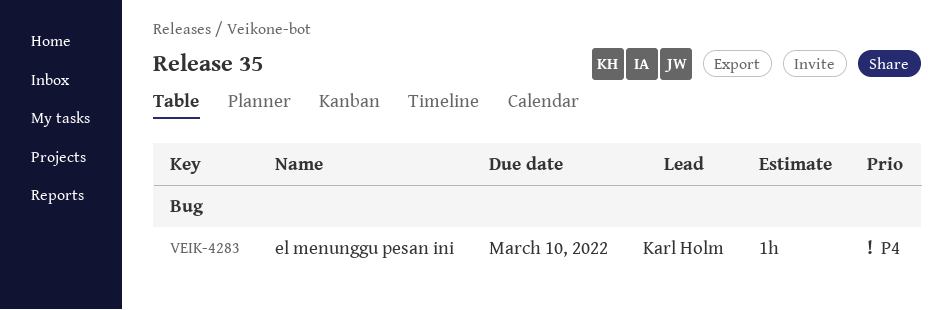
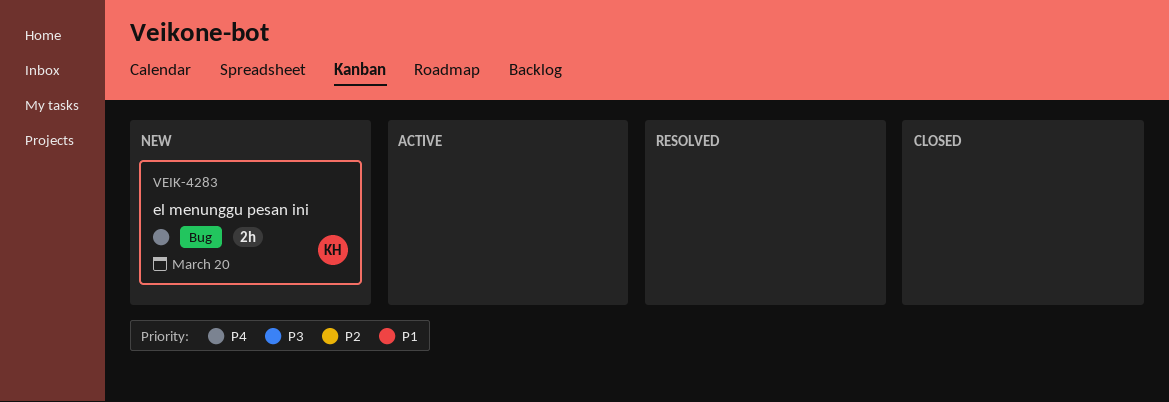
VEIK-4283, estimate: 1h -> 2h
VEIK-4283, due: Mar 10 -> Mar 20

